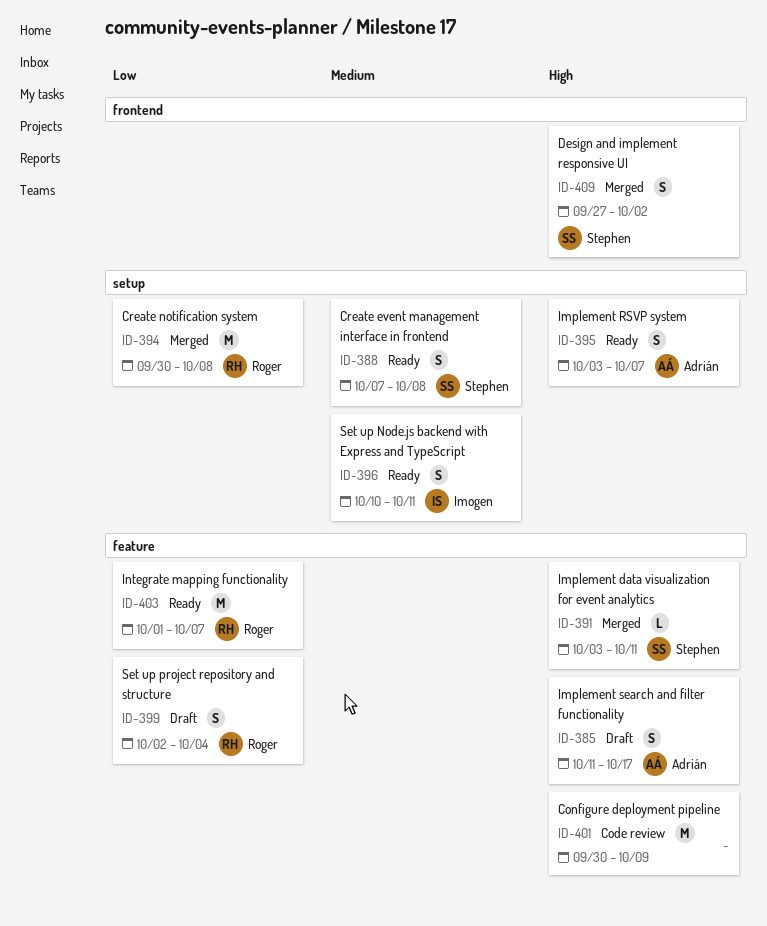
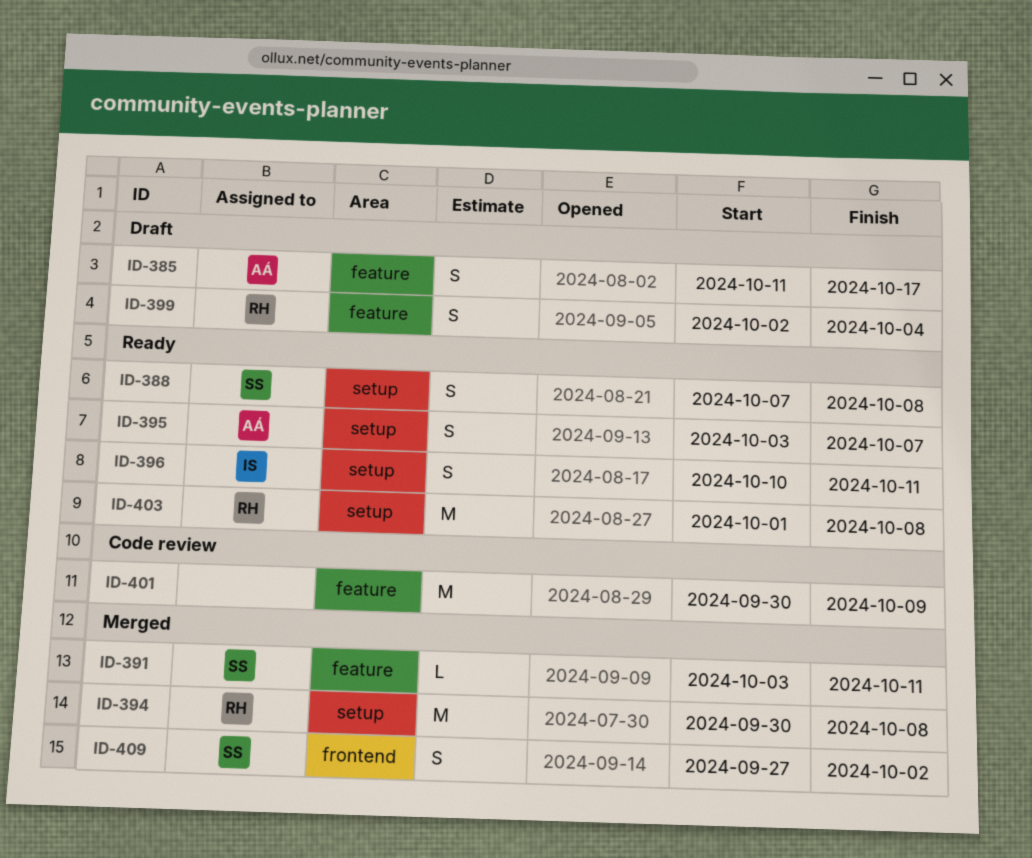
ID-403, label: feature -> setup
ID-403, due: Oct 7 -> Oct 8

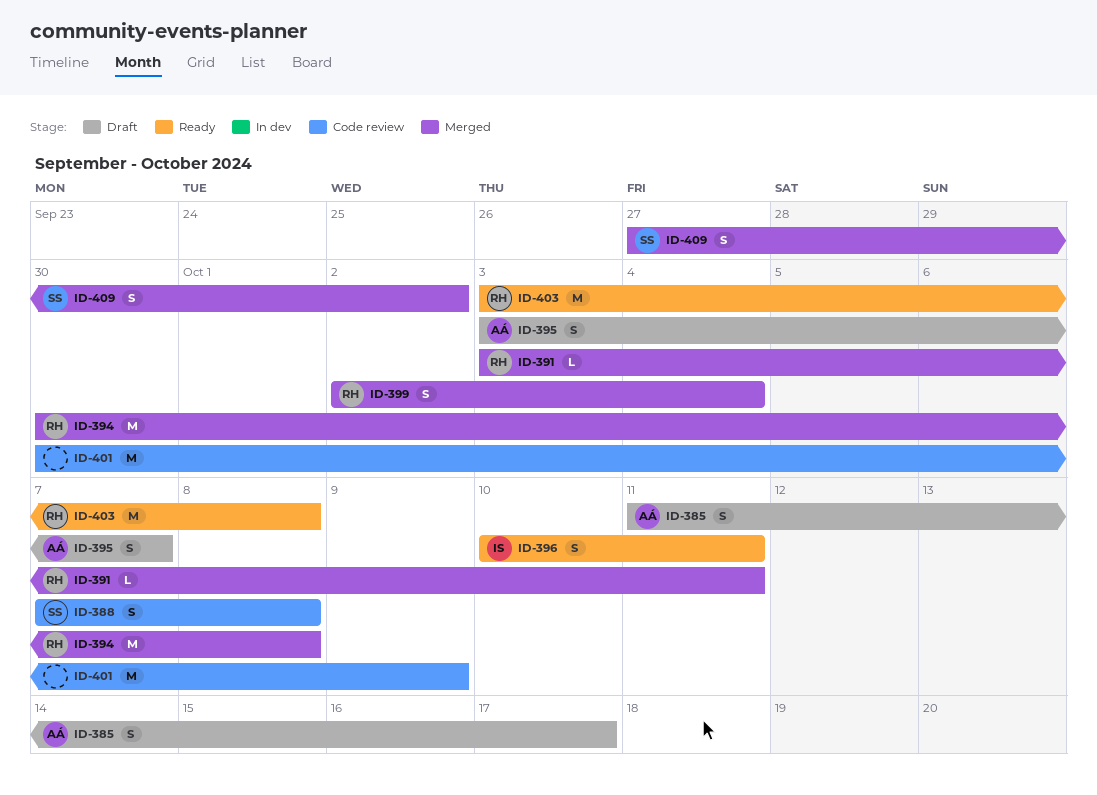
ID-388, status: Ready -> Code review
ID-391, owner: SS -> RH
ID-395, status: Ready -> Draft
ID-399, status: Draft -> Merged
ID-403, start: Oct 1 -> Oct 3

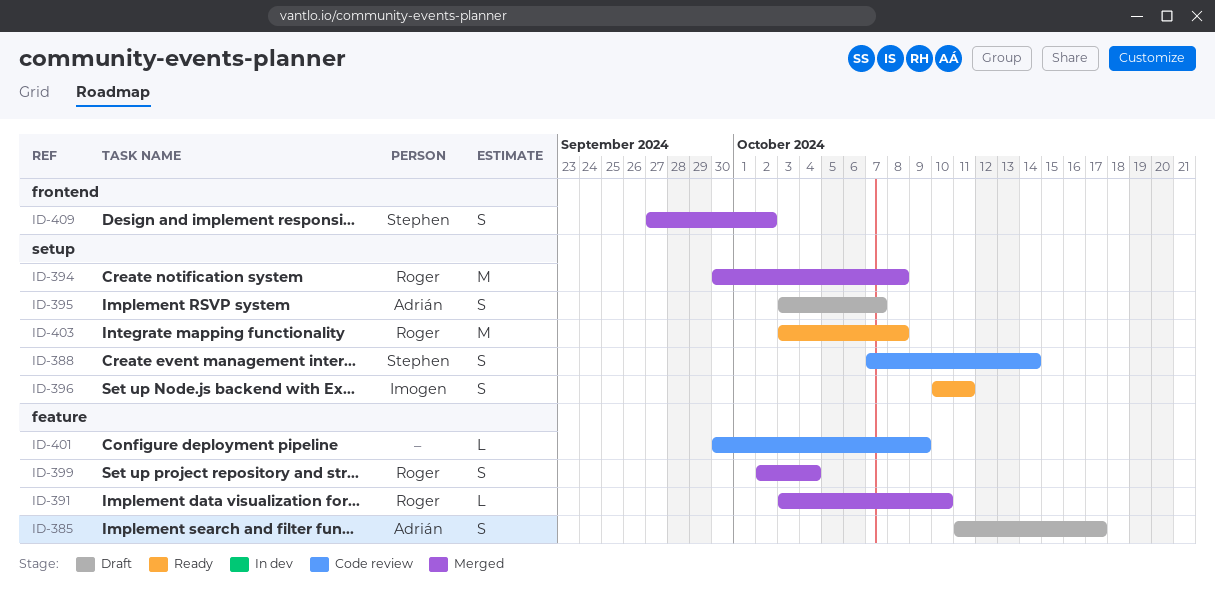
ID-388, due: Oct 8 -> Oct 14
ID-391, due: Oct 11 -> Oct 10
ID-401, estimate: M -> L

